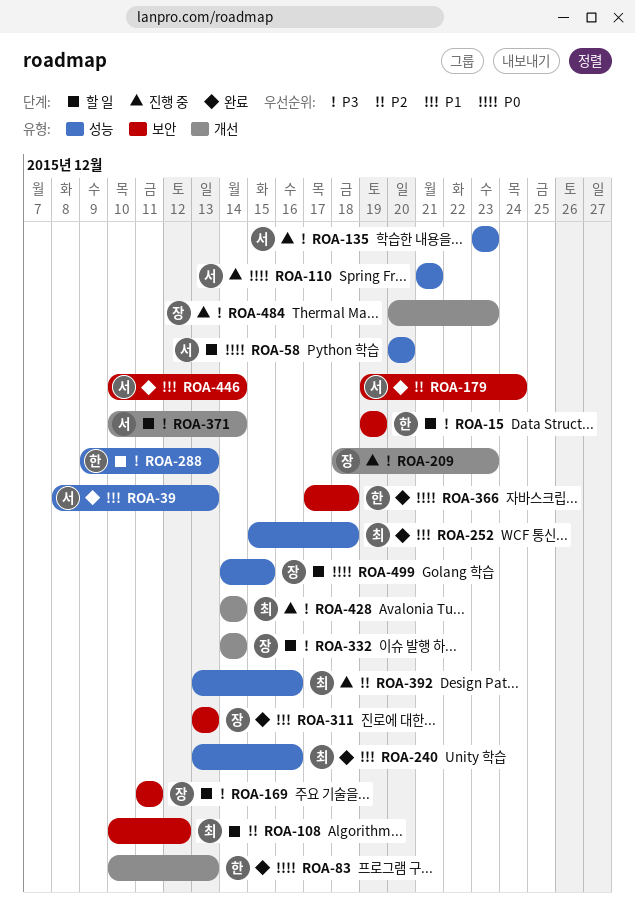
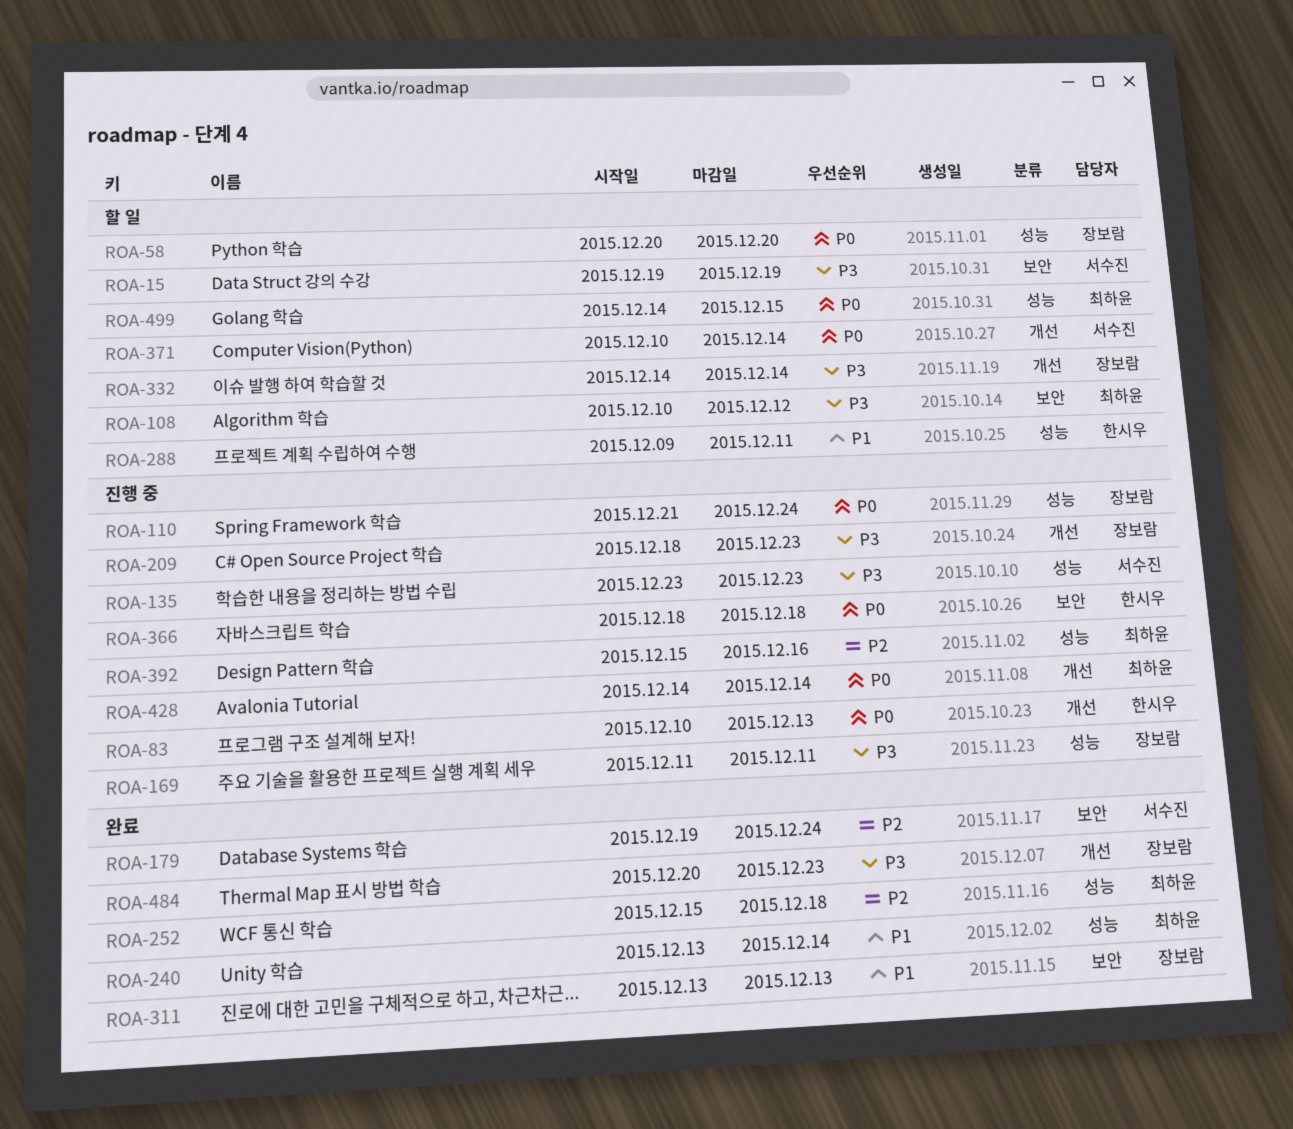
ROA-15, owner: 한시우 -> 서수진
ROA-39: present -> none
ROA-58, owner: 서수진 -> 장보람
ROA-83, status: 완료 -> 진행 중
ROA-108, priority: P2 -> P3
ROA-110, owner: 서수진 -> 장보람
ROA-110, due: Dec 21 -> Dec 24
ROA-169, status: 할 일 -> 진행 중
ROA-169, label: 보안 -> 성능
ROA-240, due: Dec 16 -> Dec 14
ROA-252, priority: P1 -> P2
ROA-288, priority: P3 -> P1
ROA-288, due: Dec 13 -> Dec 11
ROA-366, status: 완료 -> 진행 중
ROA-366, start: Dec 17 -> Dec 18
ROA-371, priority: P3 -> P0
ROA-392, start: Dec 13 -> Dec 15
ROA-428, priority: P3 -> P0
ROA-446: present -> none
ROA-484, status: 진행 중 -> 완료
ROA-499, owner: 장보람 -> 최하윤

